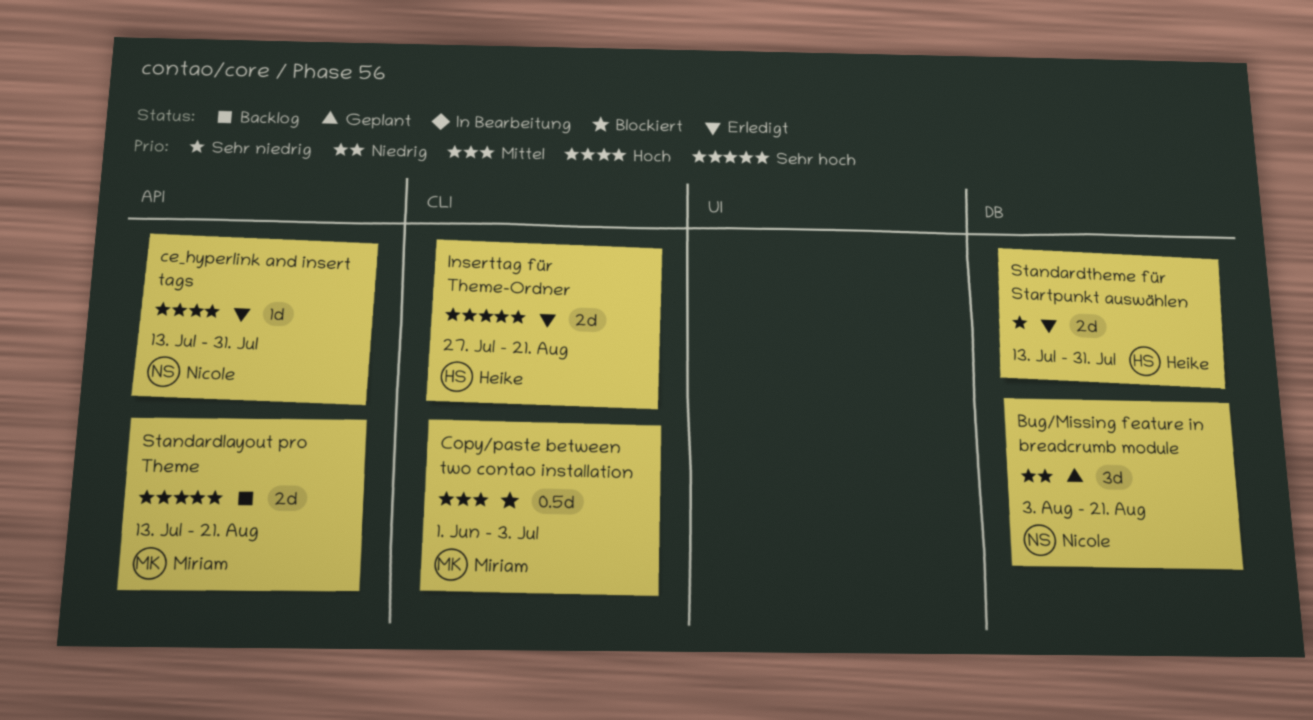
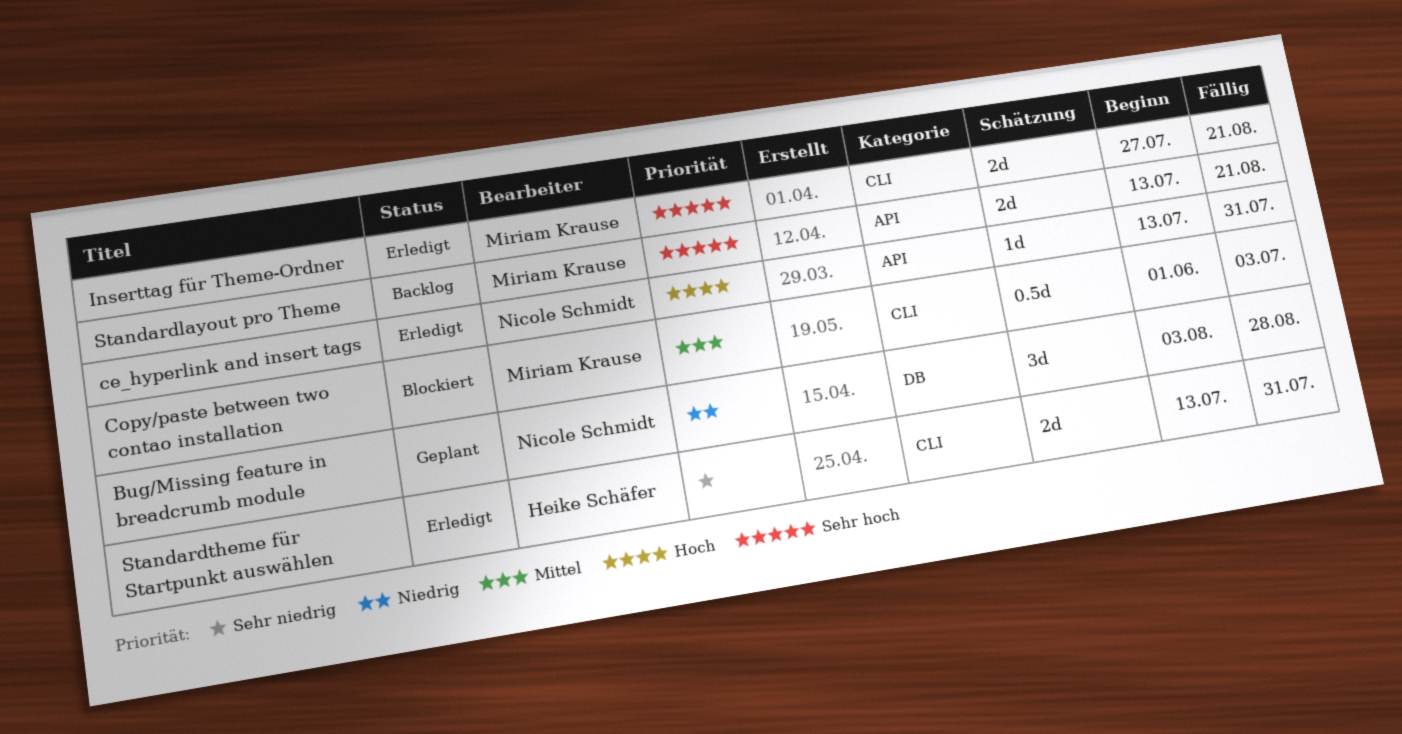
Bug/Missing feature in breadcrumb module, due: Aug 21 -> Aug 28
Inserttag für Theme-Ordner, owner: Heike Schäfer -> Miriam Krause
Standardtheme für Startpunkt auswählen, label: DB -> CLI

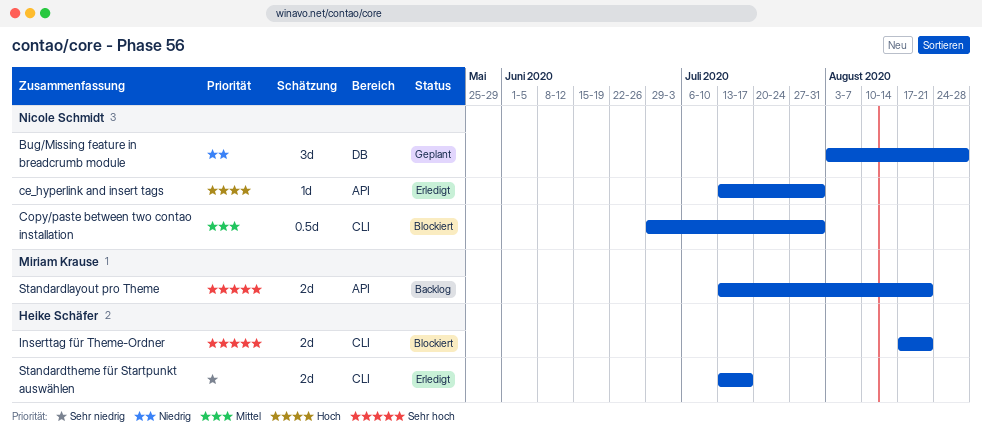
Copy/paste between two contao installation, owner: Miriam Krause -> Nicole Schmidt
Copy/paste between two contao installation, start: Jun 1 -> Jun 29
Copy/paste between two contao installation, due: Jul 3 -> Jul 31
Inserttag für Theme-Ordner, status: Erledigt -> Blockiert
Inserttag für Theme-Ordner, owner: Miriam Krause -> Heike Schäfer
Inserttag für Theme-Ordner, start: Jul 27 -> Aug 17
Standardtheme für Startpunkt auswählen, due: Jul 31 -> Jul 17

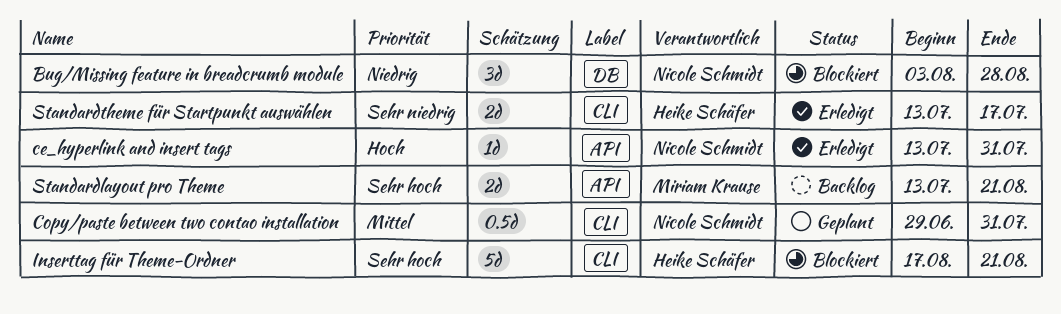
Bug/Missing feature in breadcrumb module, status: Geplant -> Blockiert
Copy/paste between two contao installation, status: Blockiert -> Geplant
Inserttag für Theme-Ordner, estimate: 2d -> 5d

